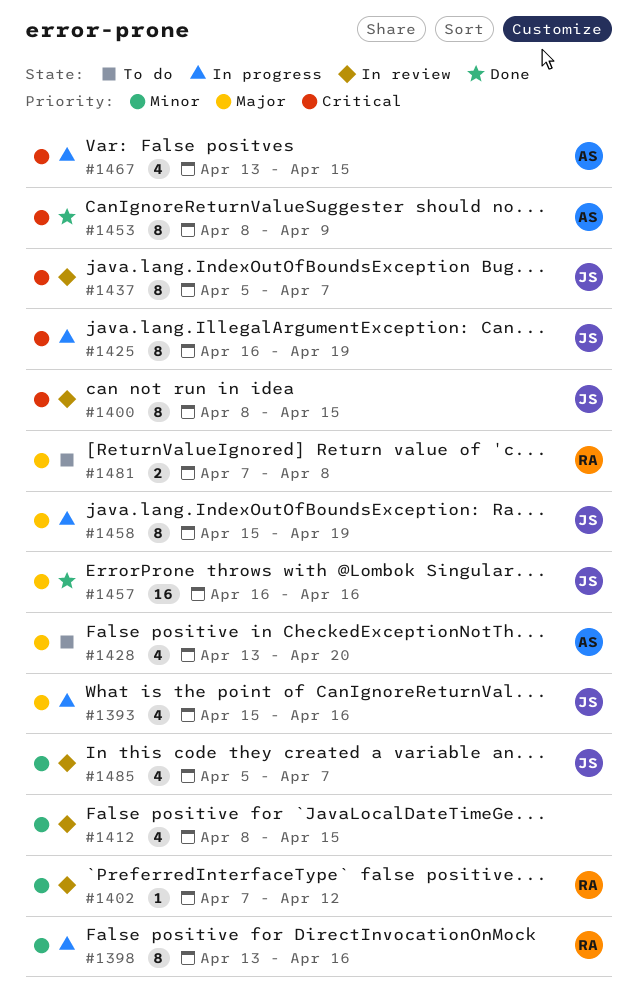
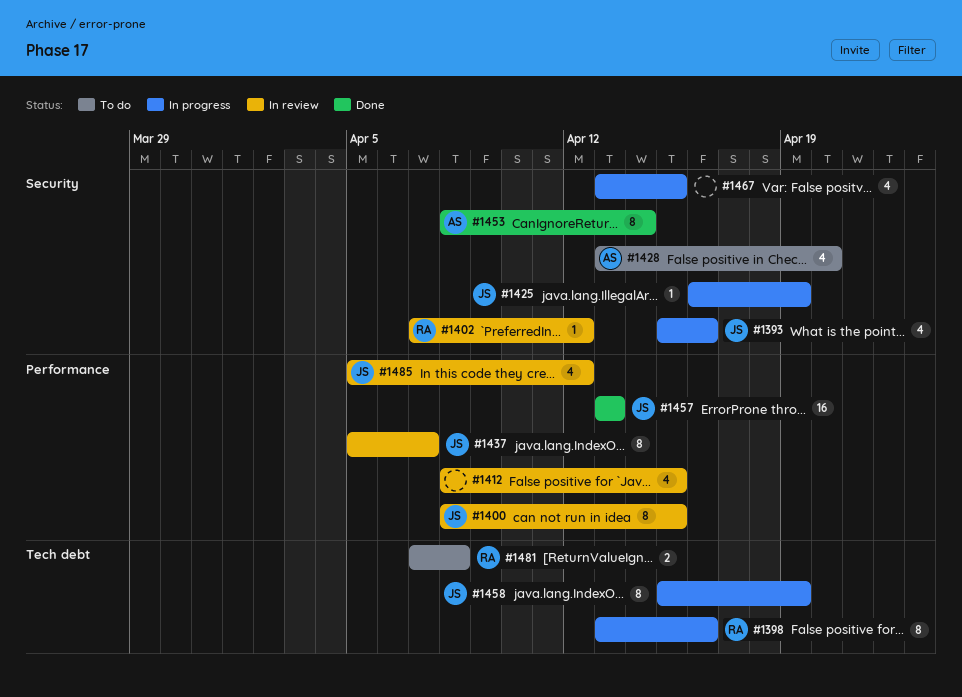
#1425, estimate: 8 -> 1
#1453, due: Apr 9 -> Apr 14
#1457, start: Apr 16 -> Apr 13
#1457, due: Apr 16 -> Apr 13
#1467, owner: AS -> none
#1485, due: Apr 7 -> Apr 12

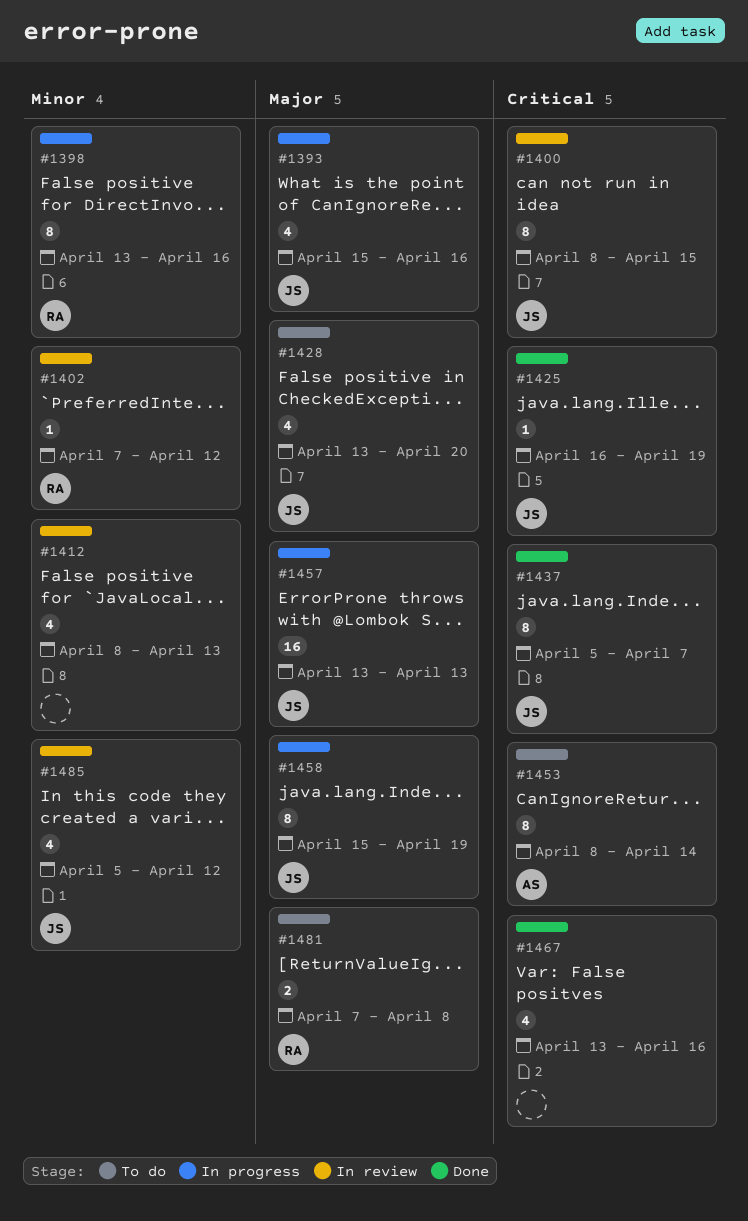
#1412, due: Apr 15 -> Apr 13
#1425, status: In progress -> Done
#1428, owner: AS -> JS
#1437, status: In review -> Done
#1453, status: Done -> To do
#1457, status: Done -> In progress
#1467, status: In progress -> Done
#1467, due: Apr 15 -> Apr 16

